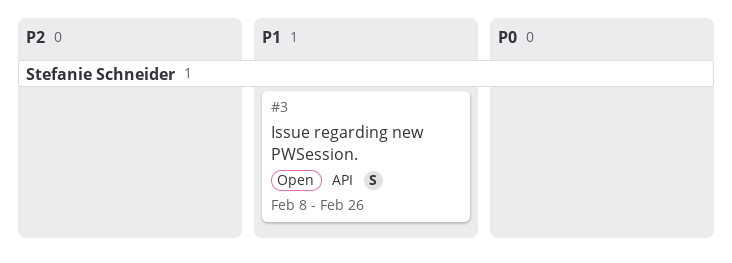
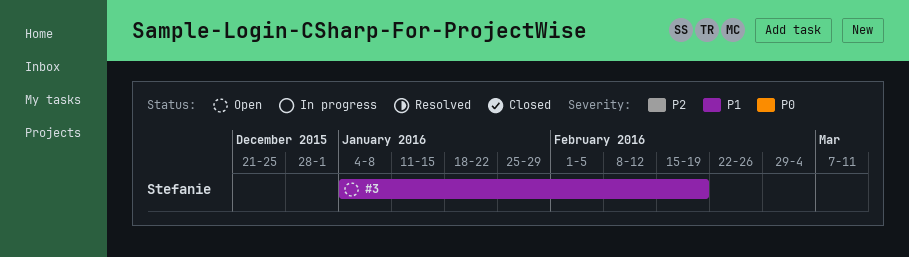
#3, start: Feb 8 -> Jan 4
#3, due: Feb 26 -> Feb 19

